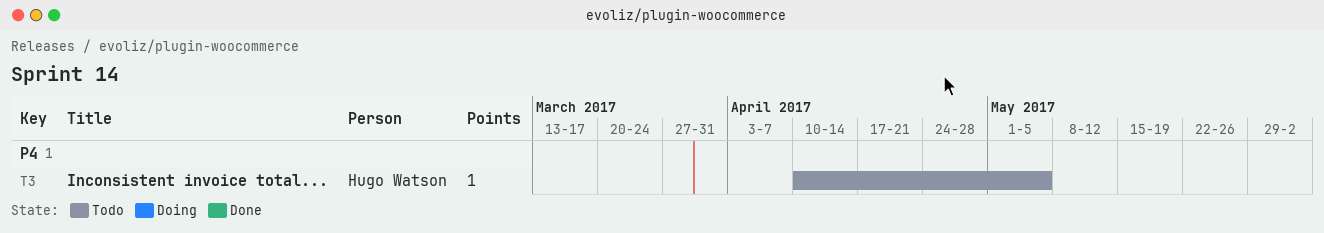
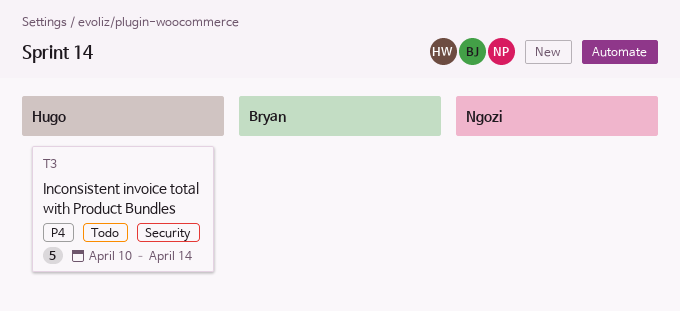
T3, estimate: 1 -> 5
T3, due: May 5 -> Apr 14

